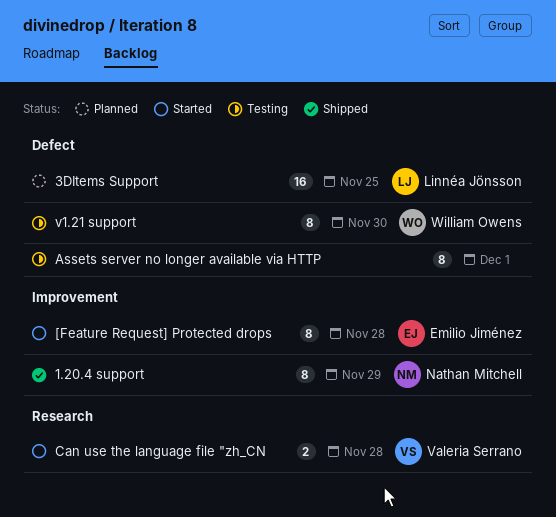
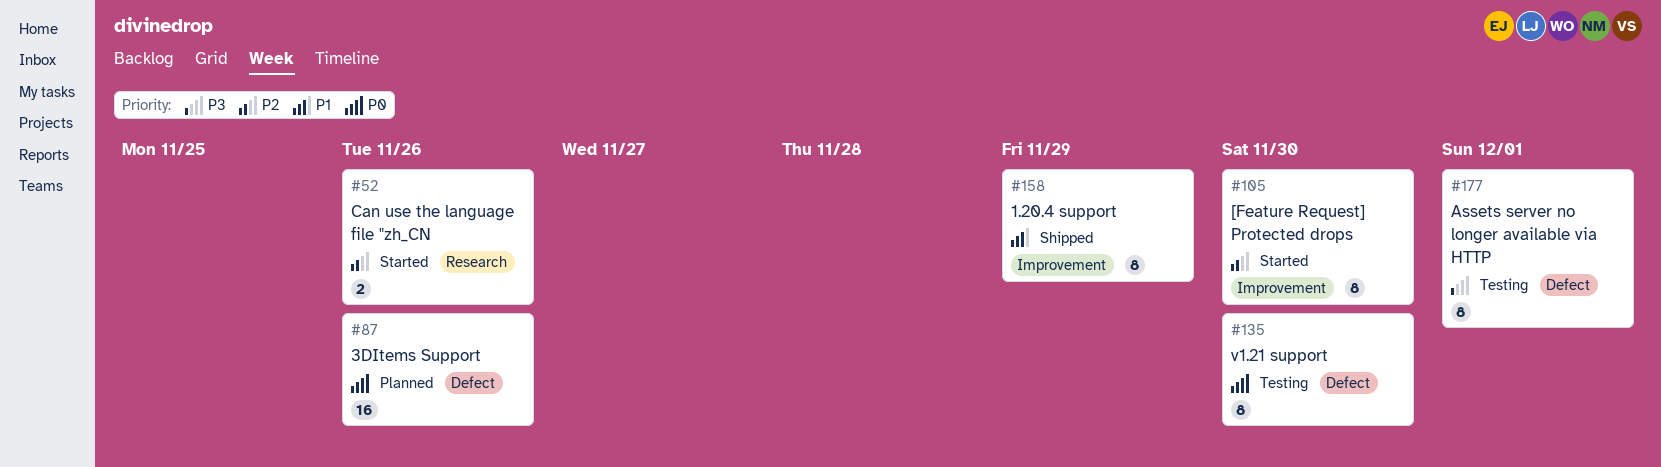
3DItems Support, due: Nov 25 -> Nov 26
[Feature Request] Protected drops, due: Nov 28 -> Nov 30
Can use the language file "zh_CN, due: Nov 28 -> Nov 26

